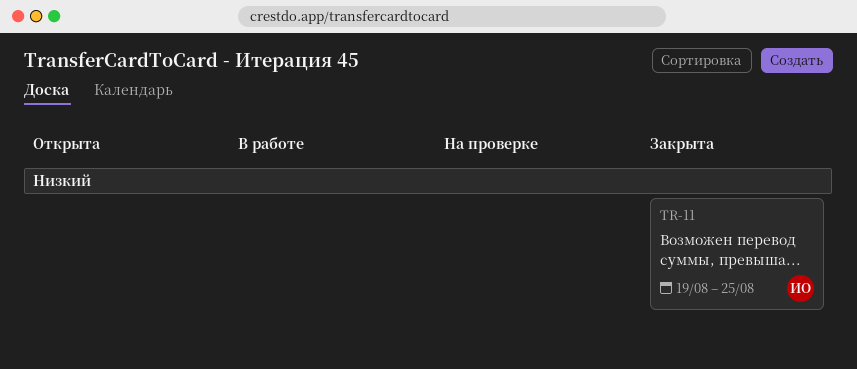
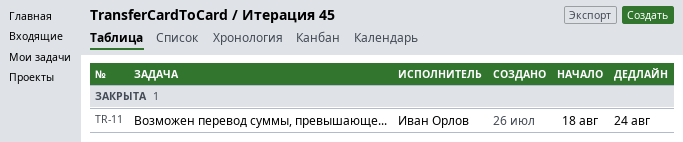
TR-11, start: Aug 19 -> Aug 18
TR-11, due: Aug 25 -> Aug 24

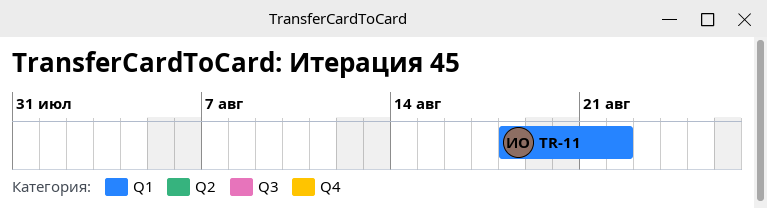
TR-11, due: Aug 24 -> Aug 22

